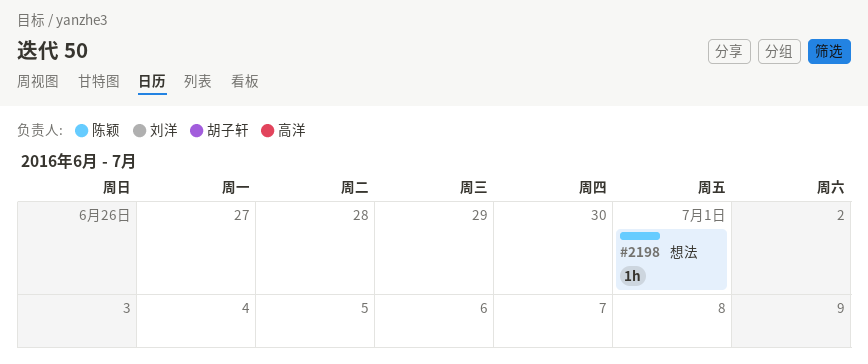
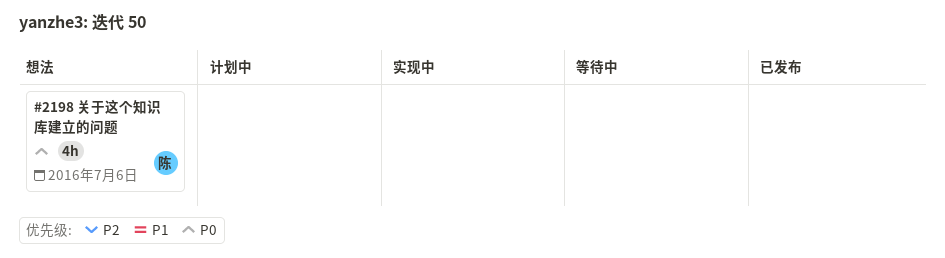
#2198, estimate: 1h -> 4h
#2198, due: Jul 1 -> Jul 6

